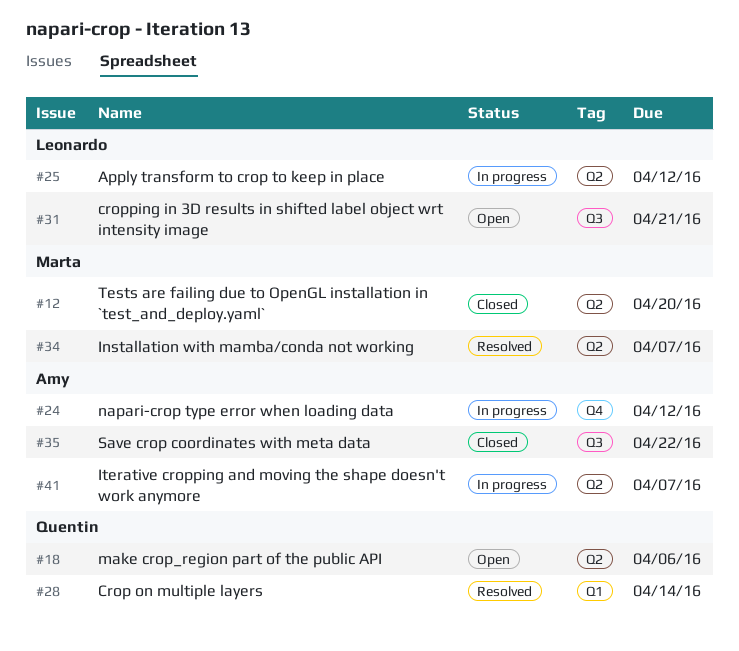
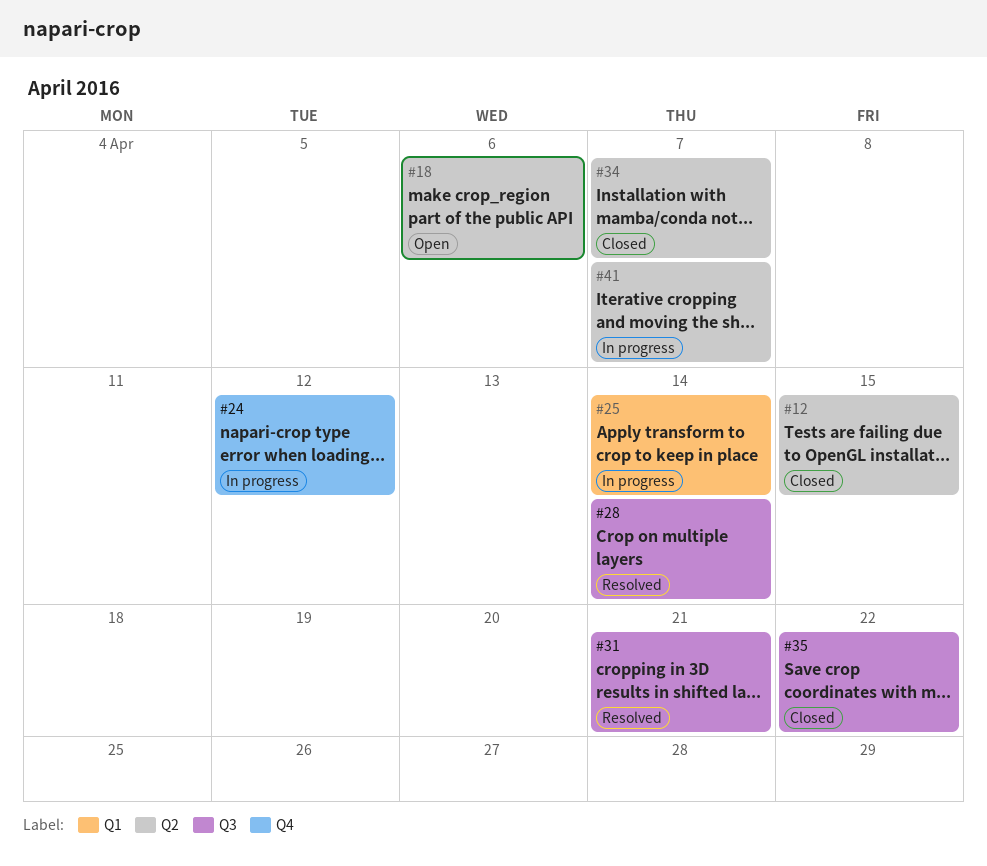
#12, due: Apr 20 -> Apr 15
#25, label: Q2 -> Q1
#25, due: Apr 12 -> Apr 14
#28, label: Q1 -> Q3
#31, status: Open -> Resolved
#34, status: Resolved -> Closed

